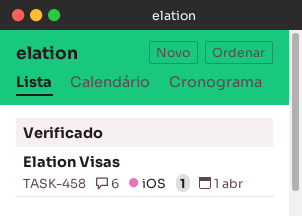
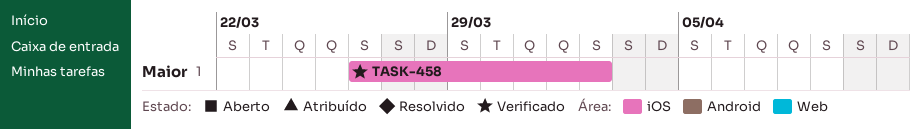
TASK-458, due: Apr 1 -> Apr 2

